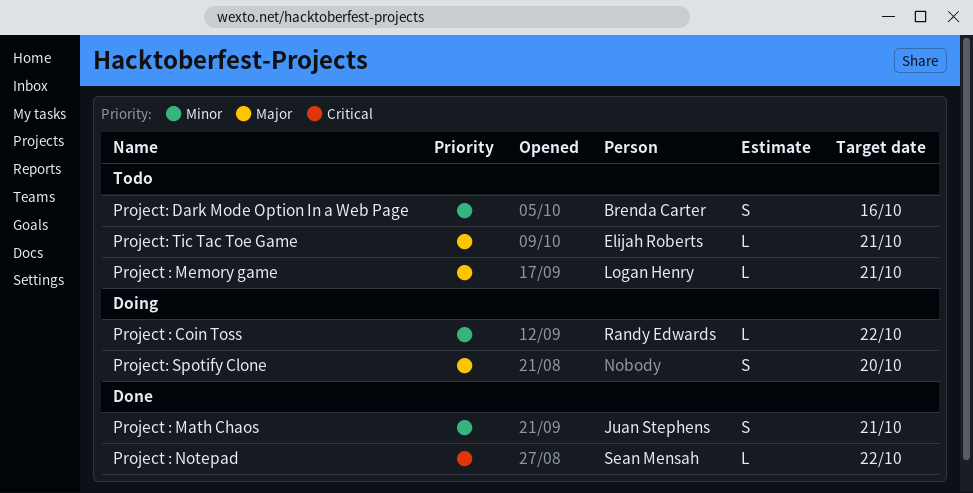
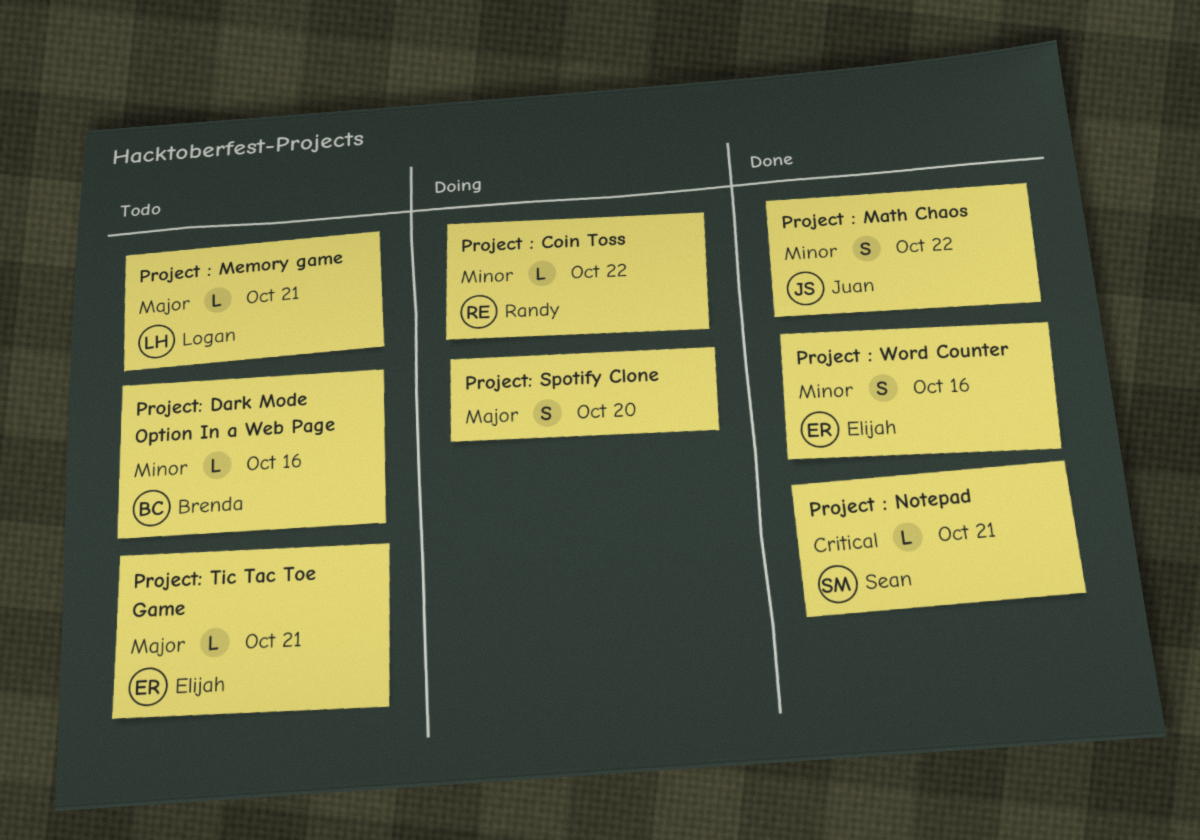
Project : Math Chaos, due: Oct 21 -> Oct 22
Project : Notepad, due: Oct 22 -> Oct 21
Project : Word Counter: none -> present
Project: Dark Mode Option In a Web Page, estimate: S -> L

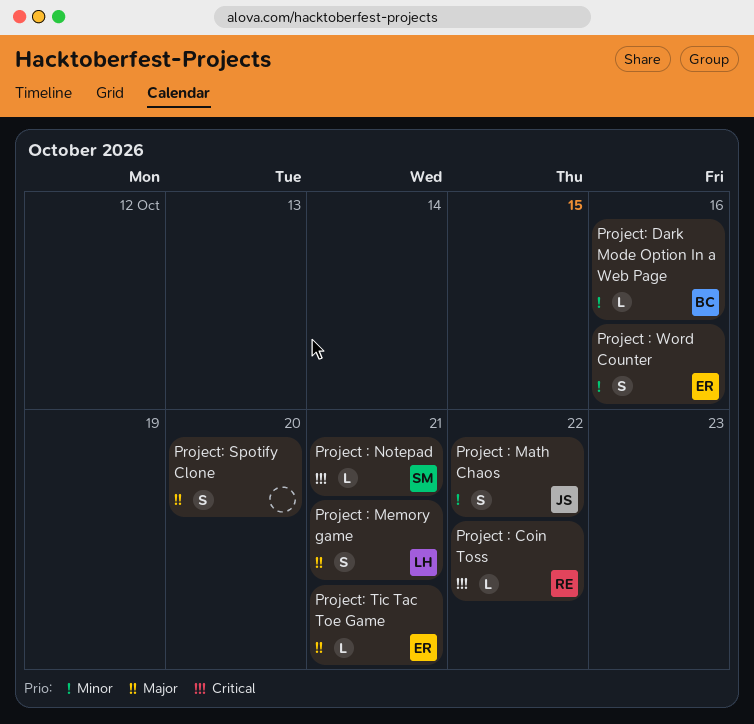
Project : Coin Toss, priority: Minor -> Critical
Project : Memory game, estimate: L -> S

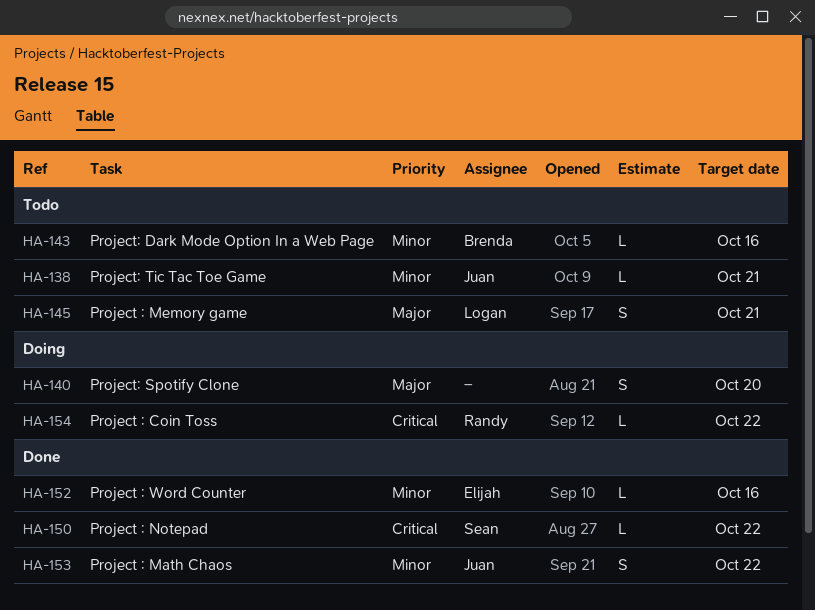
Project : Notepad, due: Oct 21 -> Oct 22
Project : Word Counter, estimate: S -> L
Project: Tic Tac Toe Game, owner: Elijah -> Juan
Project: Tic Tac Toe Game, priority: Major -> Minor

